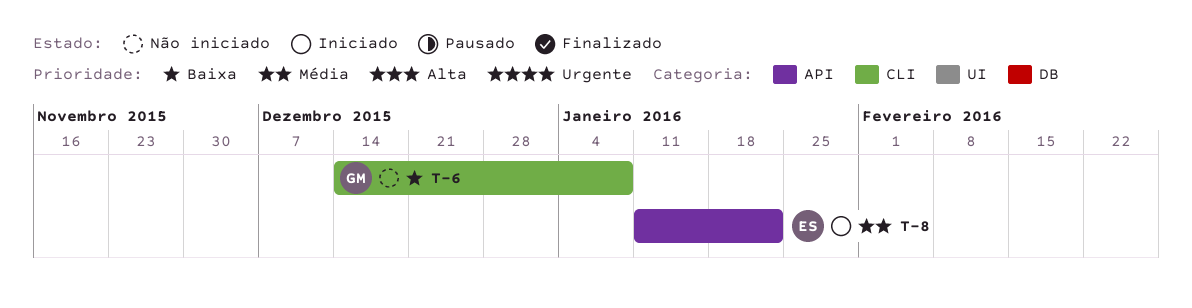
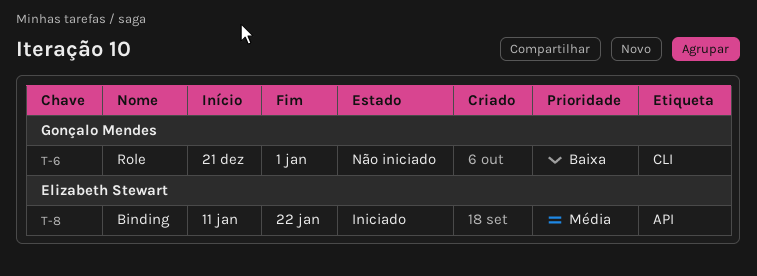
T-6, start: Dec 14 -> Dec 21
T-6, due: Jan 8 -> Jan 1

